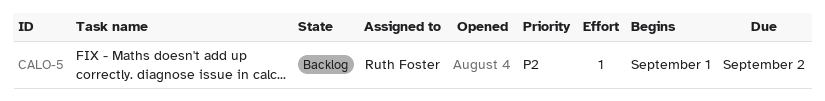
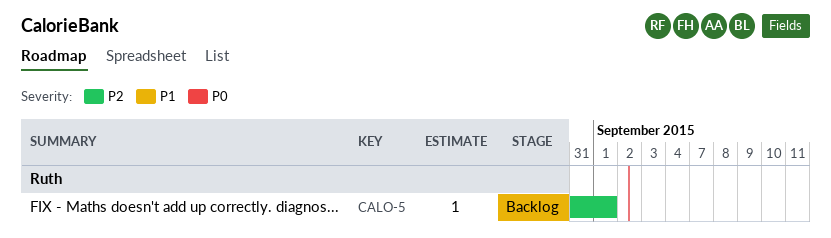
CALO-5, start: Sep 1 -> Aug 31
CALO-5, due: Sep 2 -> Sep 1

